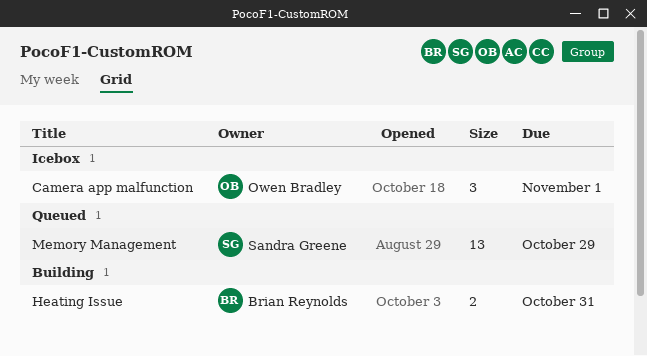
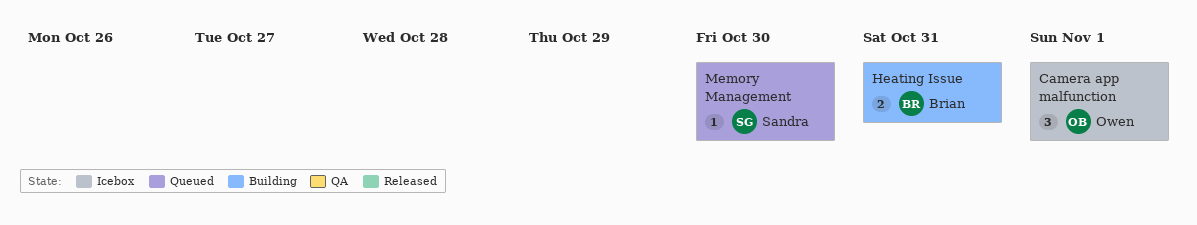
Memory Management, estimate: 13 -> 1
Memory Management, due: Oct 29 -> Oct 30

